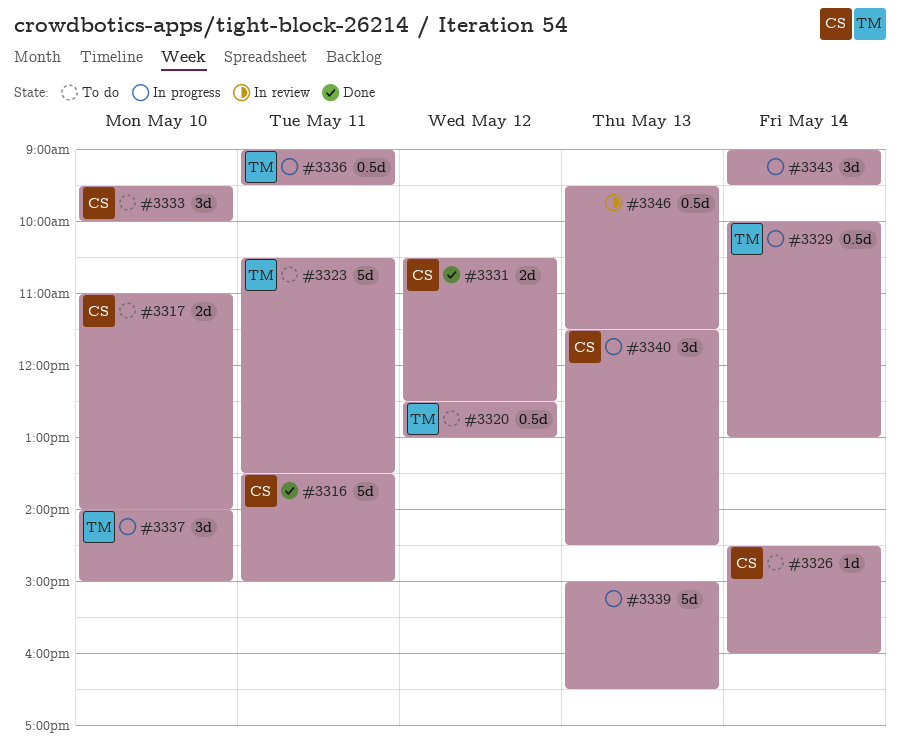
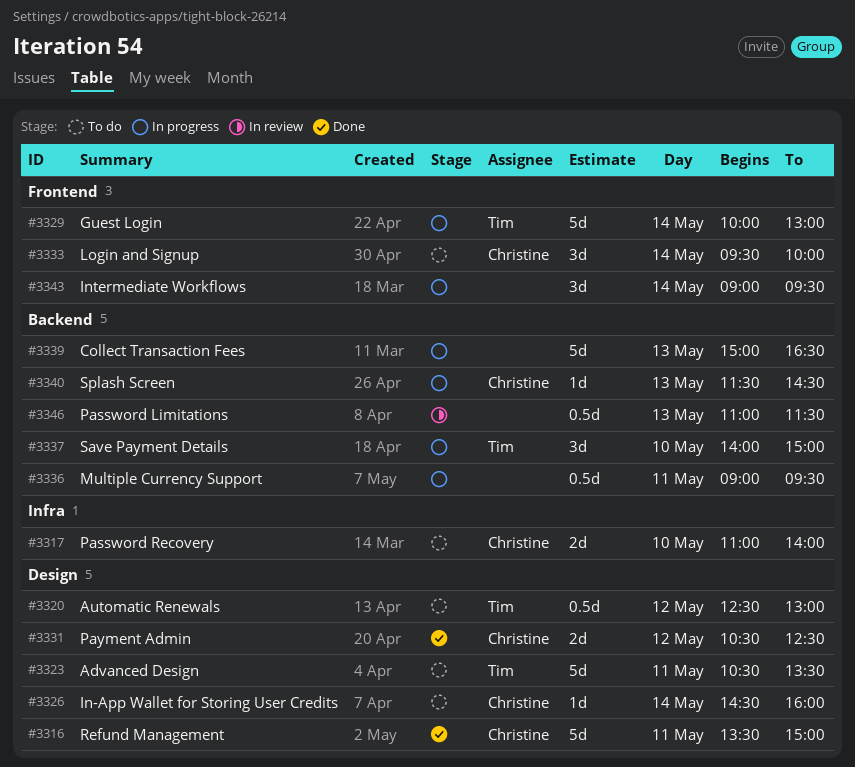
#3329, estimate: 0.5d -> 5d
#3333, day: May 10 -> May 14
#3336, owner: Tim -> none
#3340, estimate: 3d -> 1d
#3346, begins: 09:30 -> 11:00

